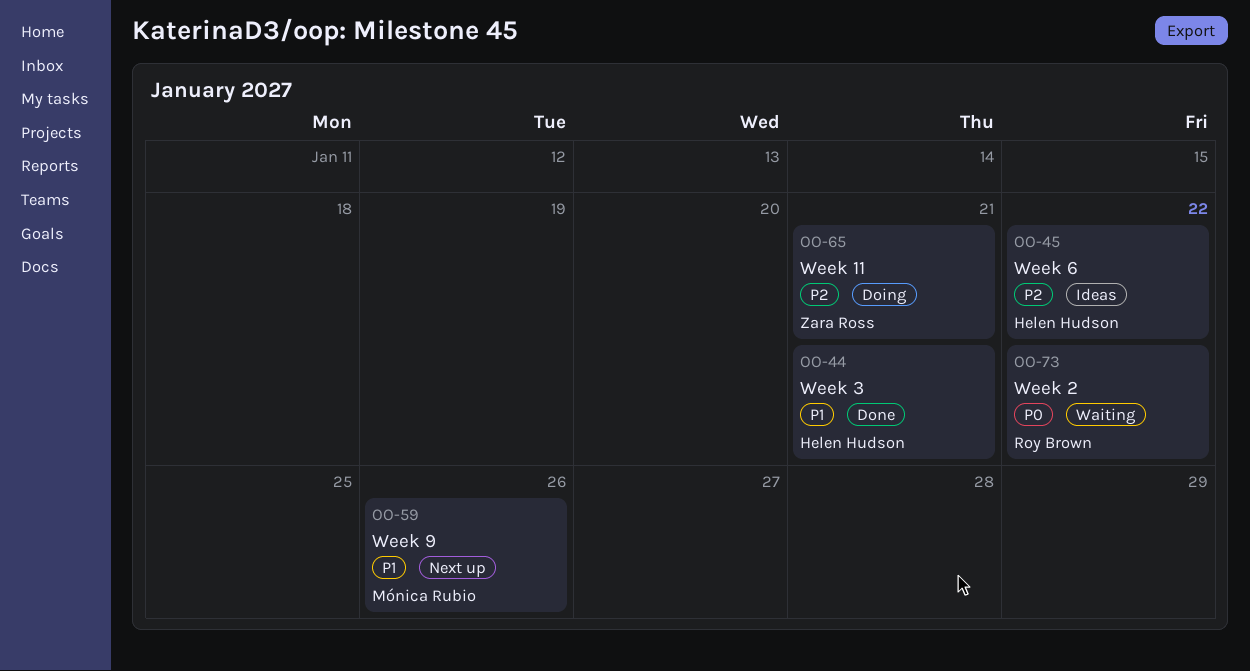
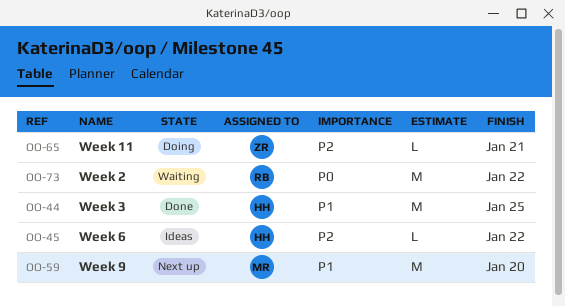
OO-44, due: Jan 21 -> Jan 25
OO-59, due: Jan 26 -> Jan 20

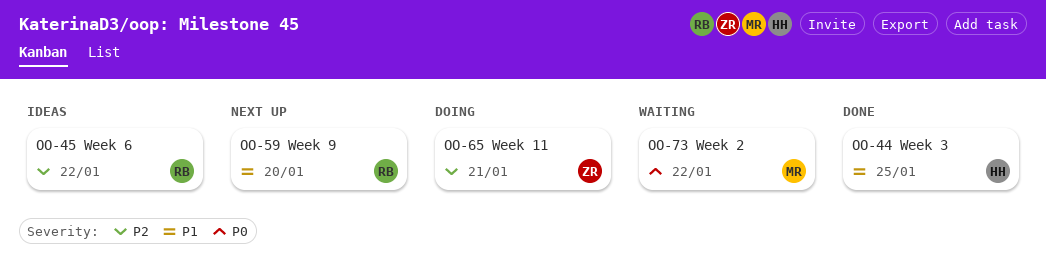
OO-45, owner: HH -> RB
OO-59, owner: MR -> RB
OO-73, owner: RB -> MR

